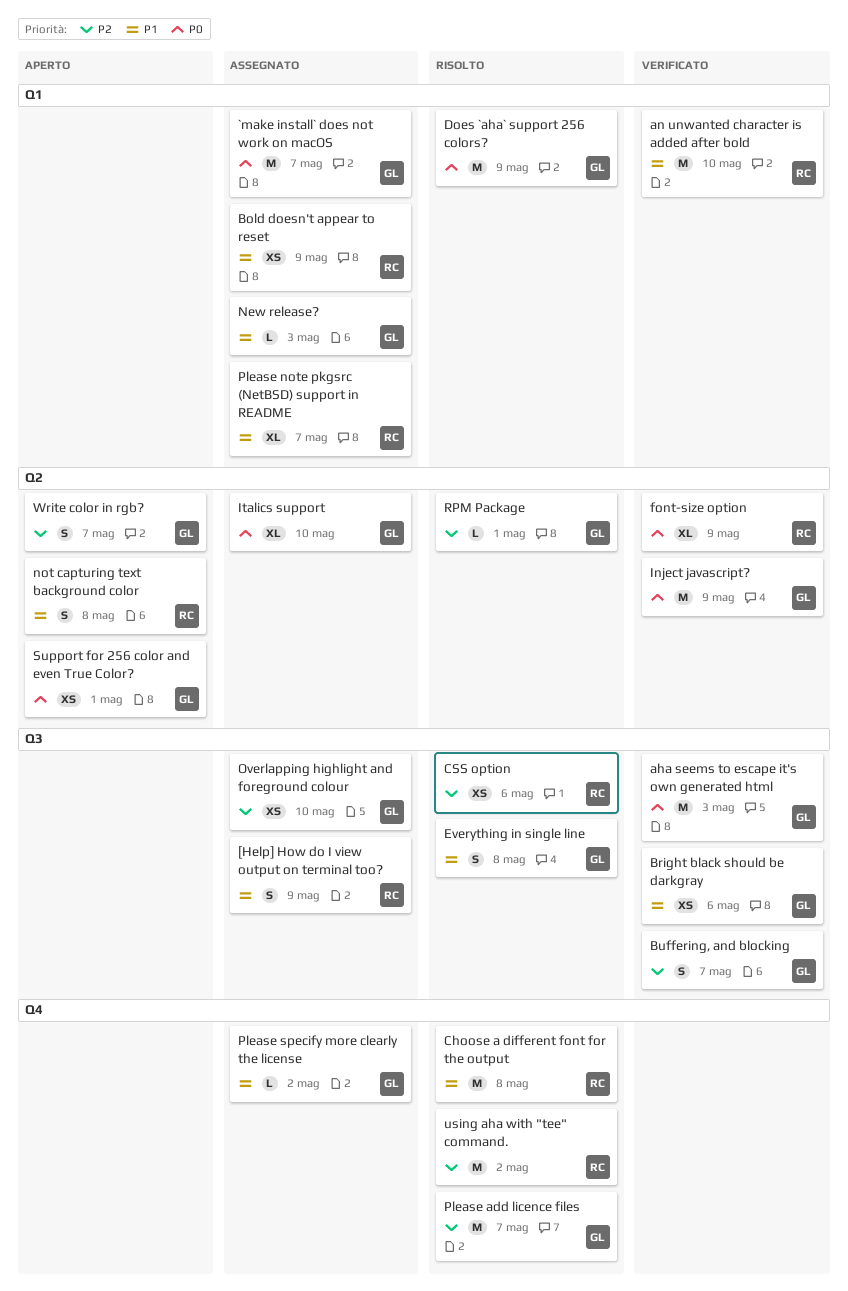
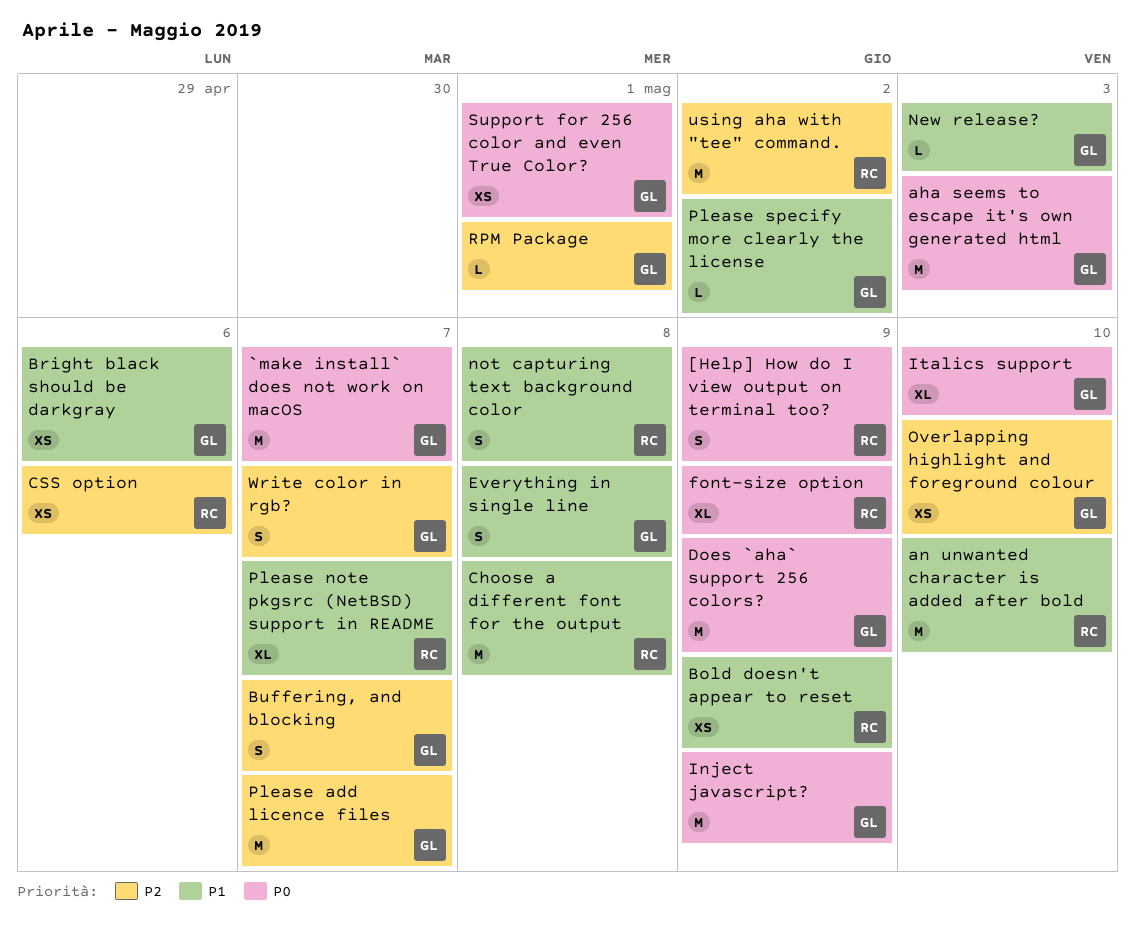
[Help] How do I view output on terminal too?, priority: P1 -> P0

